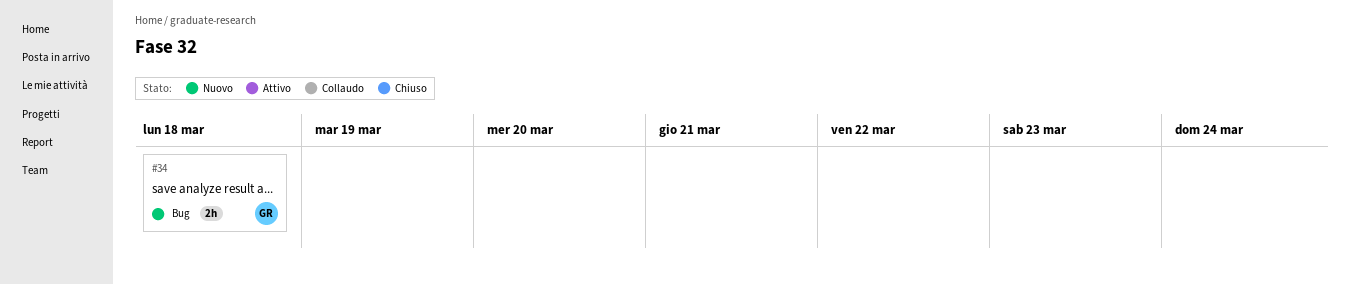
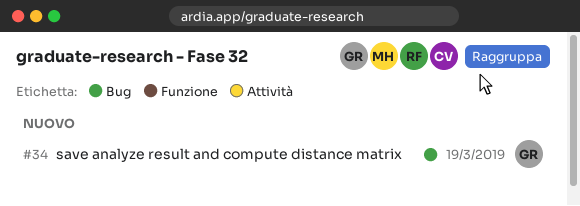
#34, due: Mar 18 -> Mar 19

